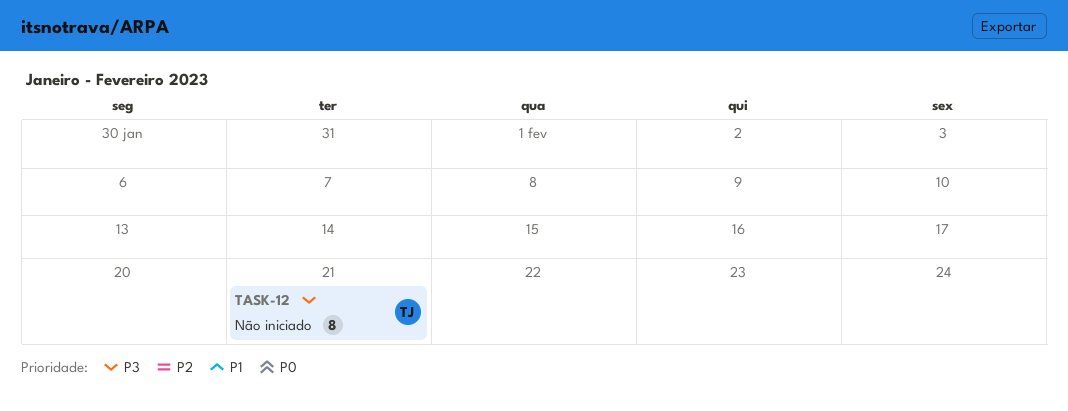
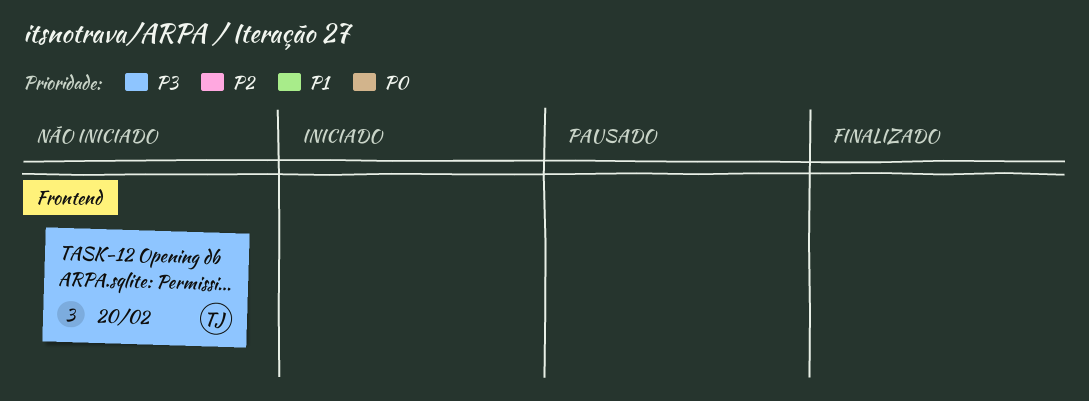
TASK-12, estimate: 8 -> 3
TASK-12, due: Feb 21 -> Feb 20

